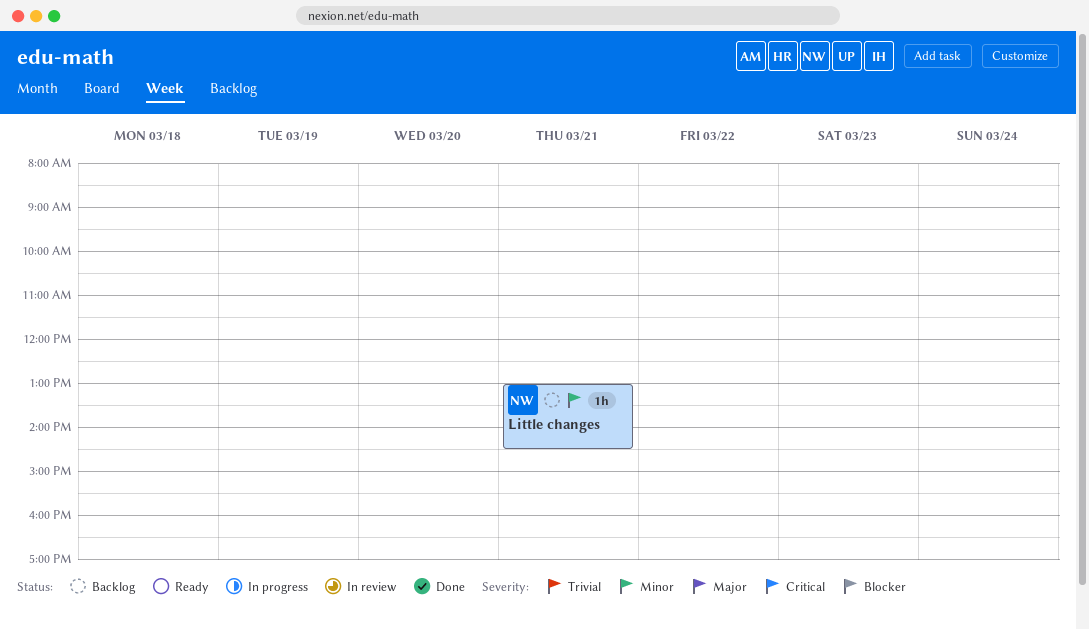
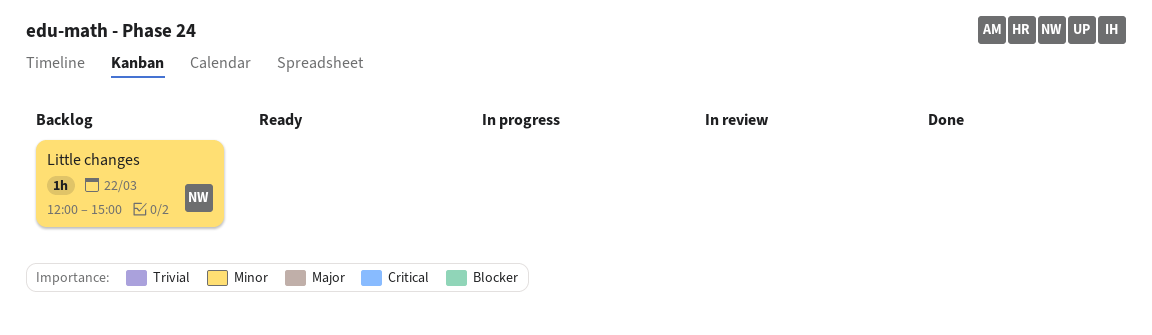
Little changes, day: Mar 21 -> Mar 22
Little changes, begins: 13:00 -> 12:00
Little changes, ends: 14:30 -> 15:00

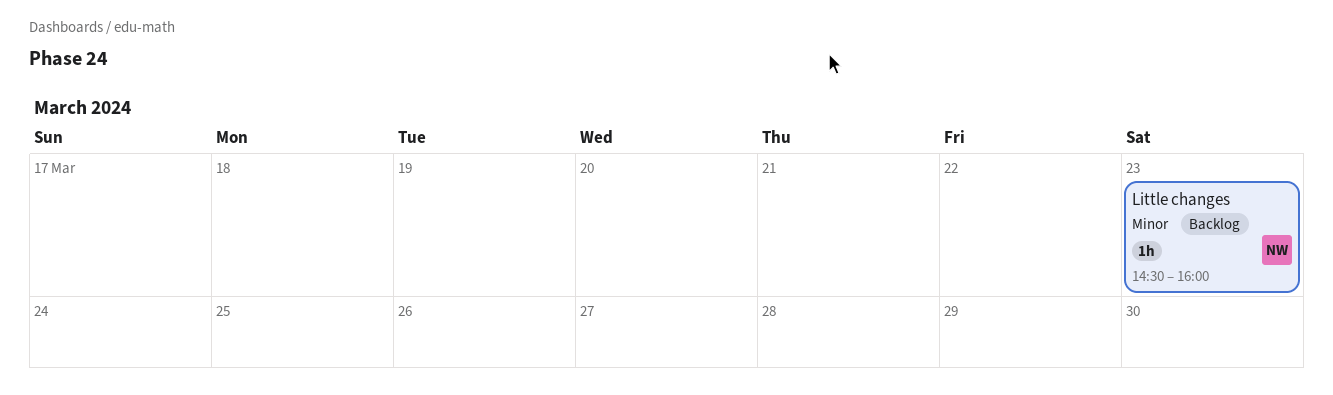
Little changes, day: Mar 22 -> Mar 23
Little changes, begins: 12:00 -> 14:30
Little changes, ends: 15:00 -> 16:00

